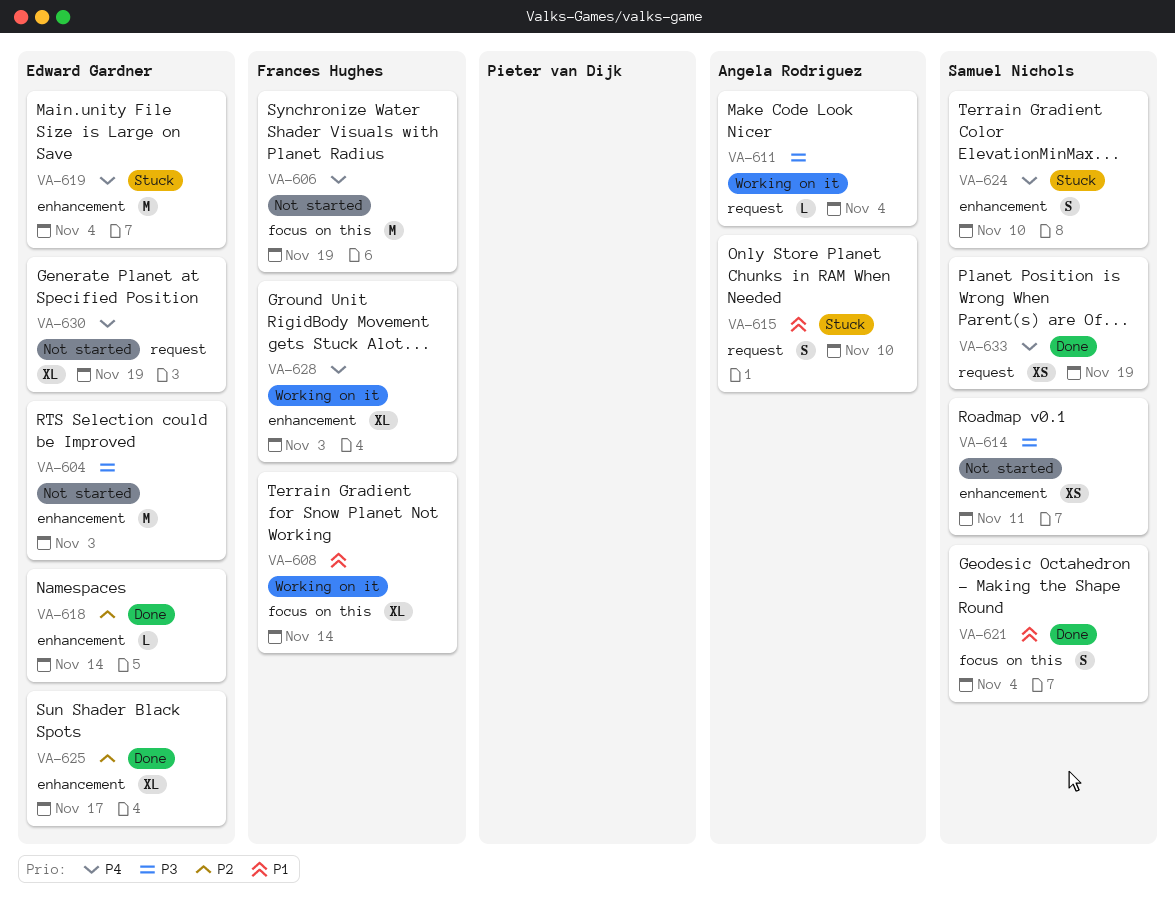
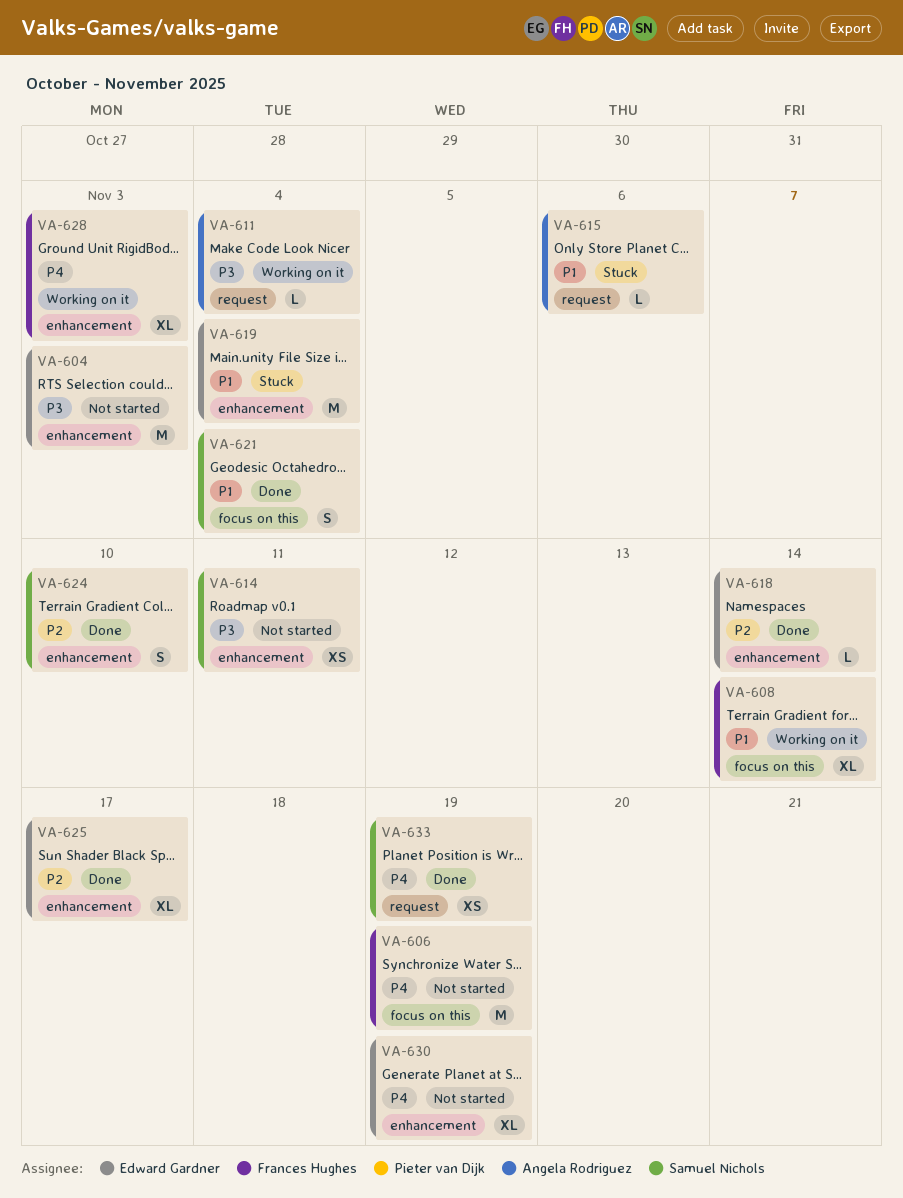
VA-615, estimate: S -> L
VA-615, due: Nov 10 -> Nov 6
VA-619, priority: P4 -> P1
VA-624, status: Stuck -> Done
VA-624, priority: P4 -> P2
VA-630, label: request -> enhancement

